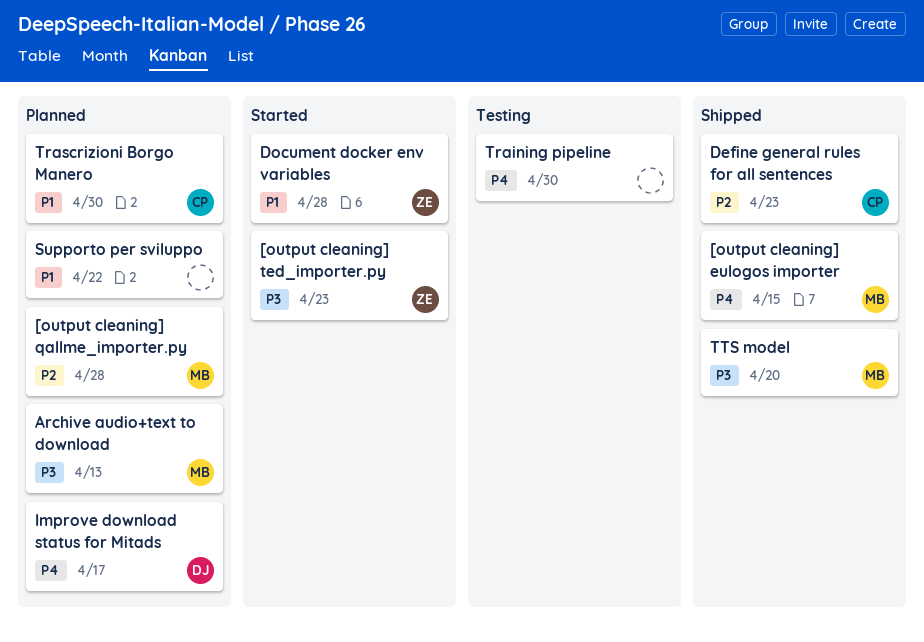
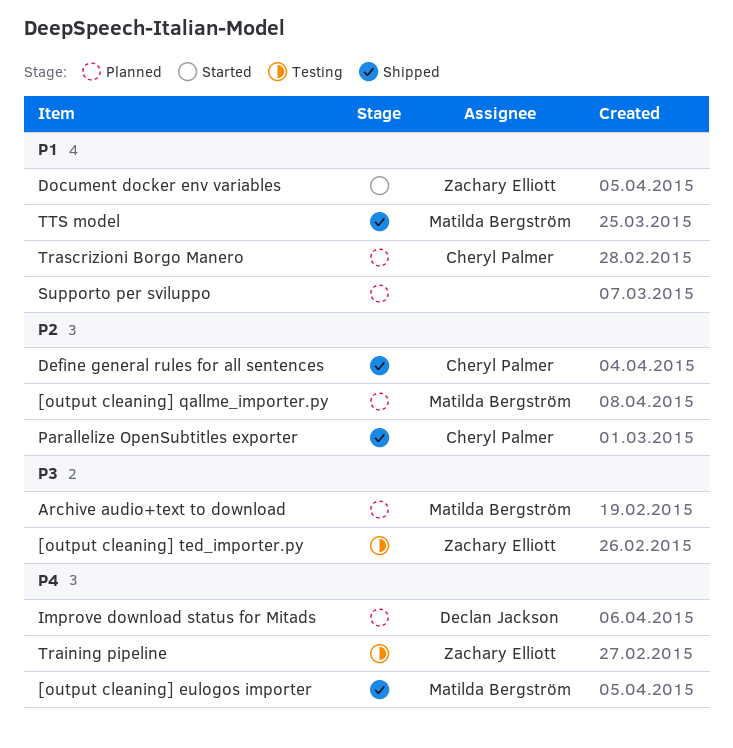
[output cleaning] ted_importer.py, status: Started -> Testing
Parallelize OpenSubtitles exporter: none -> present
Training pipeline, owner: none -> Zachary Elliott
TTS model, priority: P3 -> P1

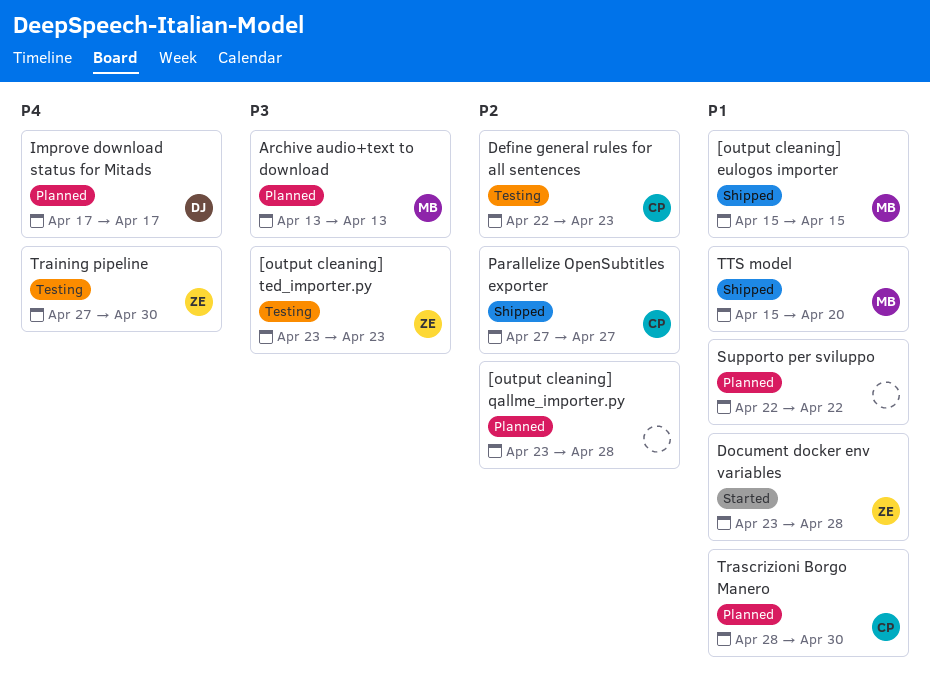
[output cleaning] eulogos importer, priority: P4 -> P1
[output cleaning] qallme_importer.py, owner: Matilda Bergström -> none
Define general rules for all sentences, status: Shipped -> Testing

